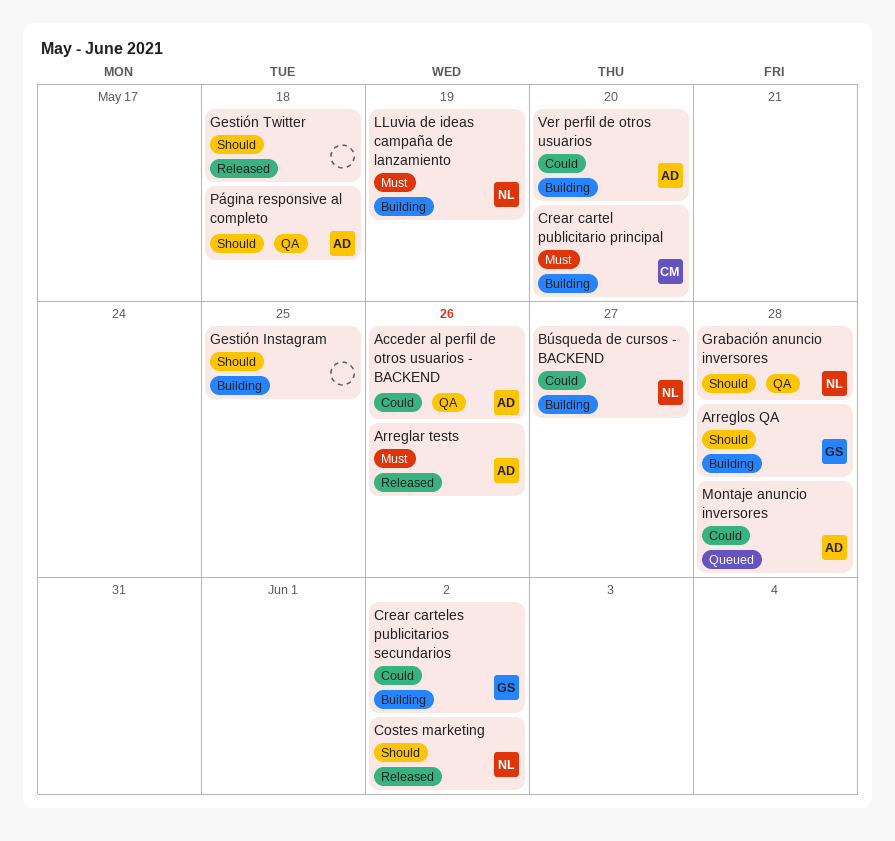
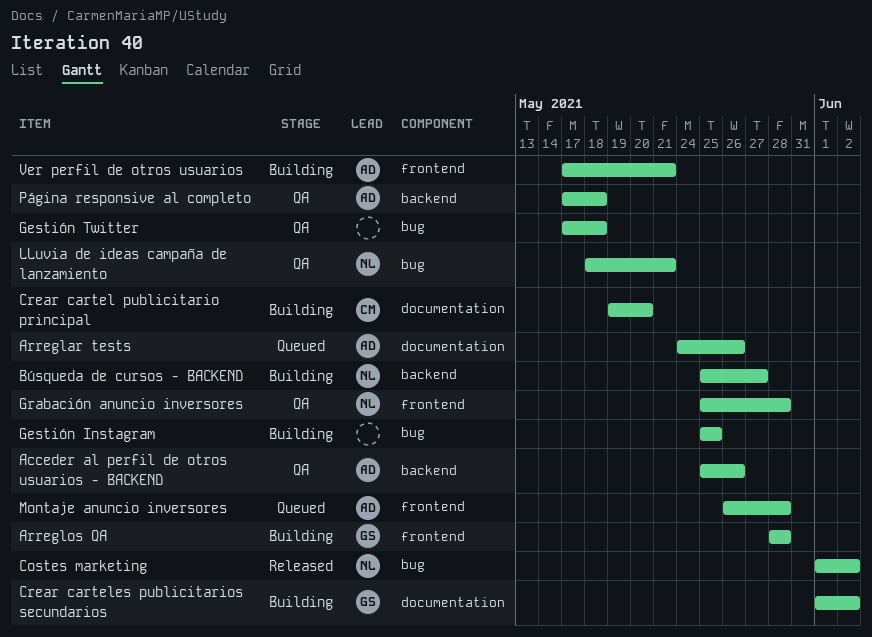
Arreglar tests, status: Released -> Queued
Gestión Twitter, status: Released -> QA
LLuvia de ideas campaña de lanzamiento, status: Building -> QA
LLuvia de ideas campaña de lanzamiento, due: May 19 -> May 21
Ver perfil de otros usuarios, due: May 20 -> May 21

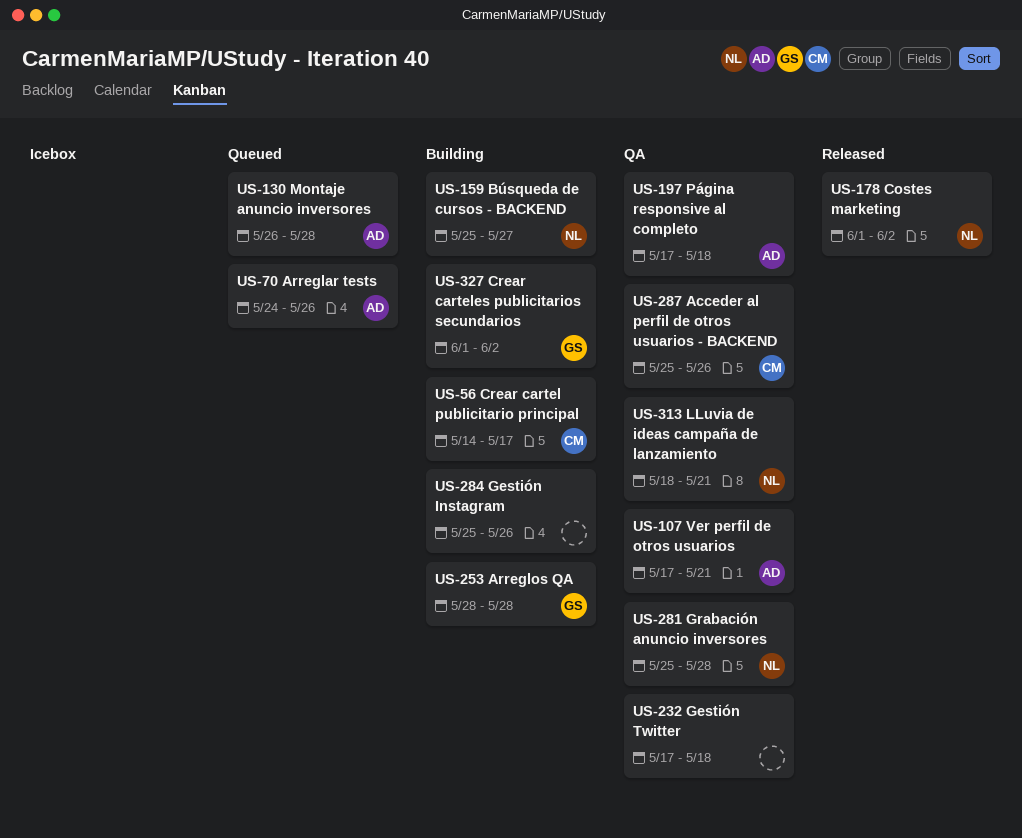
Acceder al perfil de otros usuarios - BACKEND, owner: AD -> CM
Crear cartel publicitario principal, start: May 19 -> May 14
Crear cartel publicitario principal, due: May 20 -> May 17
Gestión Instagram, due: May 25 -> May 26
Ver perfil de otros usuarios, status: Building -> QA

